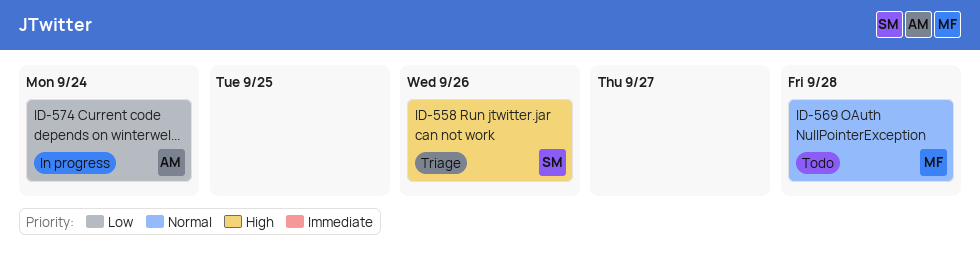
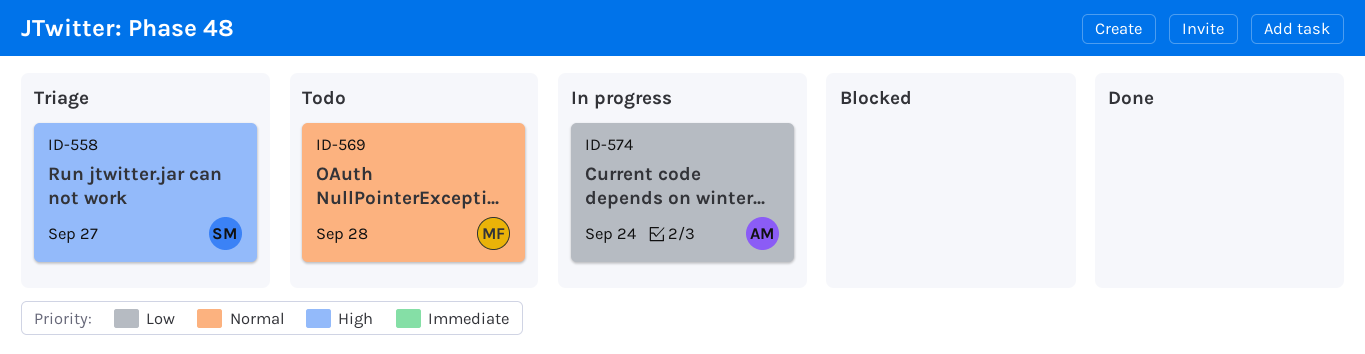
ID-558, due: Sep 26 -> Sep 27

